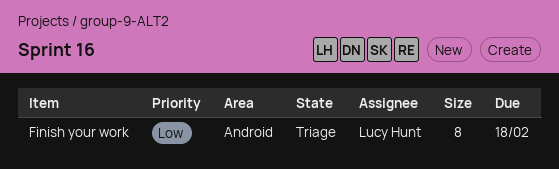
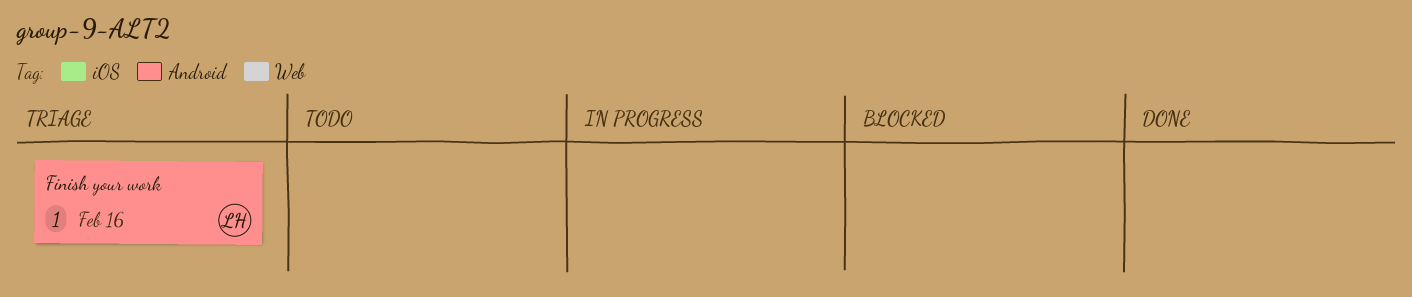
Finish your work, estimate: 8 -> 1
Finish your work, due: Feb 18 -> Feb 16

